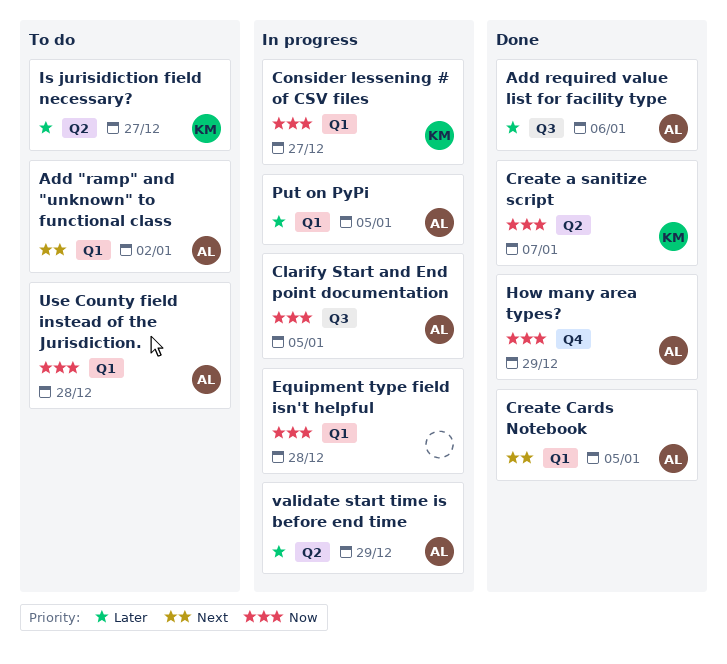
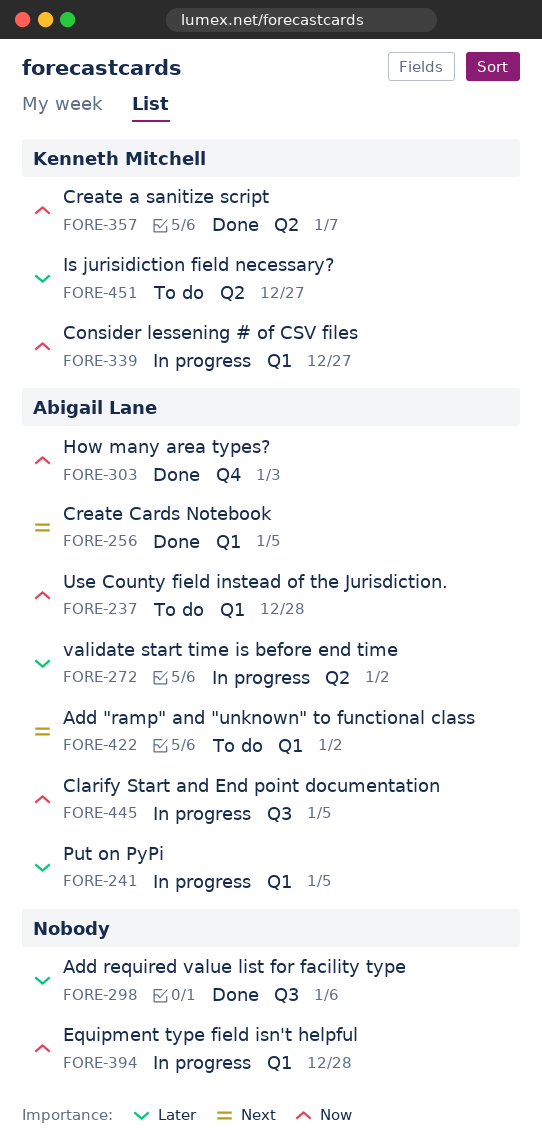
Add required value list for facility type, owner: Abigail Lane -> none
How many area types?, due: Dec 29 -> Jan 3
validate start time is before end time, due: Dec 29 -> Jan 2

